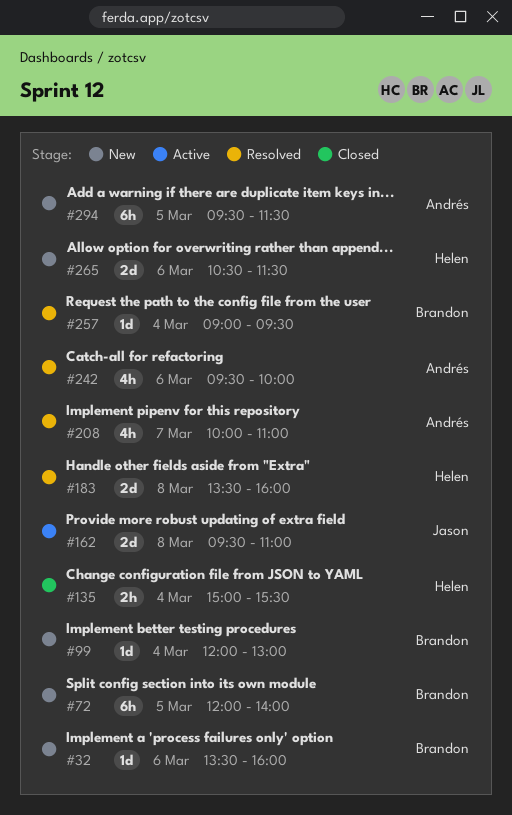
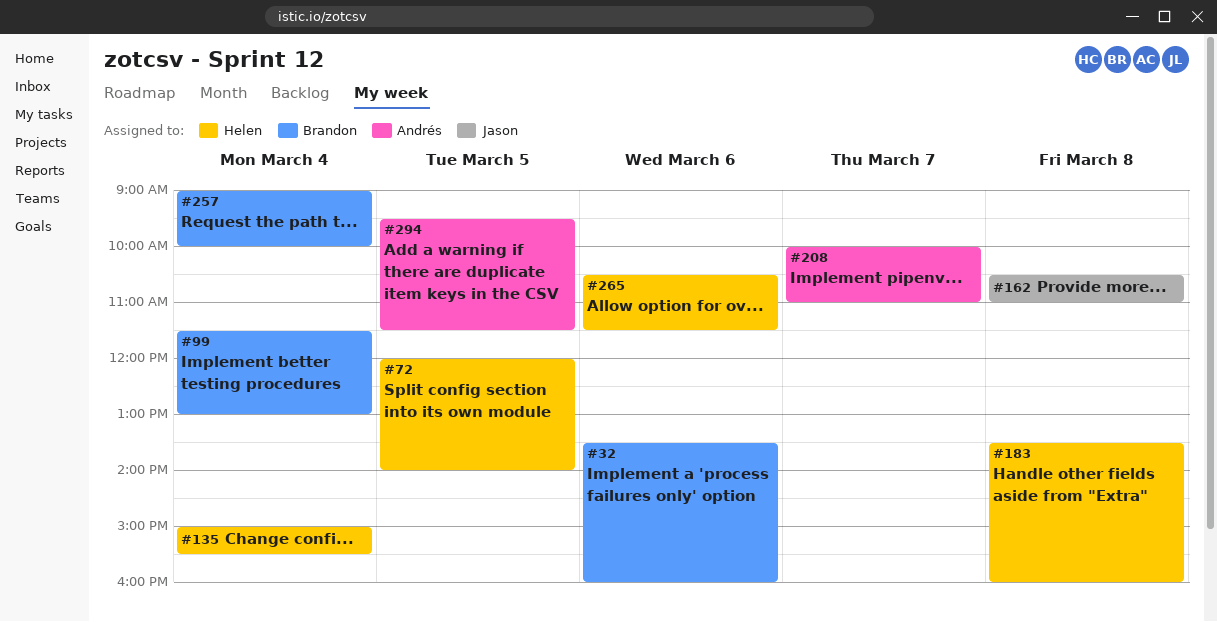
#72, owner: Brandon -> Helen
#99, begins: 12:00 -> 11:30
#162, begins: 09:30 -> 10:30
#242: present -> none
#257, ends: 09:30 -> 10:00

